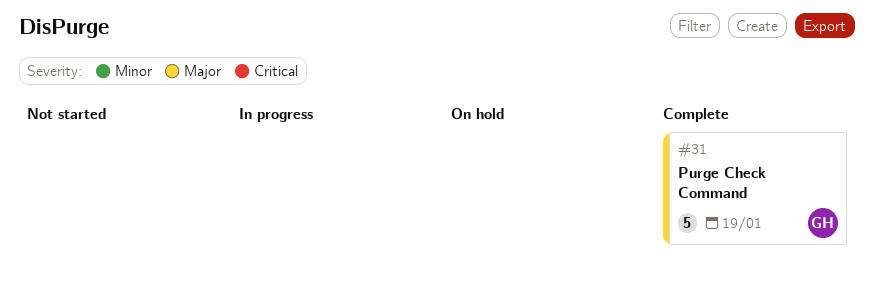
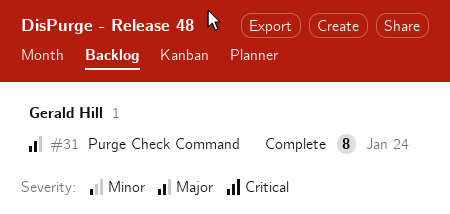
#31, estimate: 5 -> 8
#31, due: Jan 19 -> Jan 24

